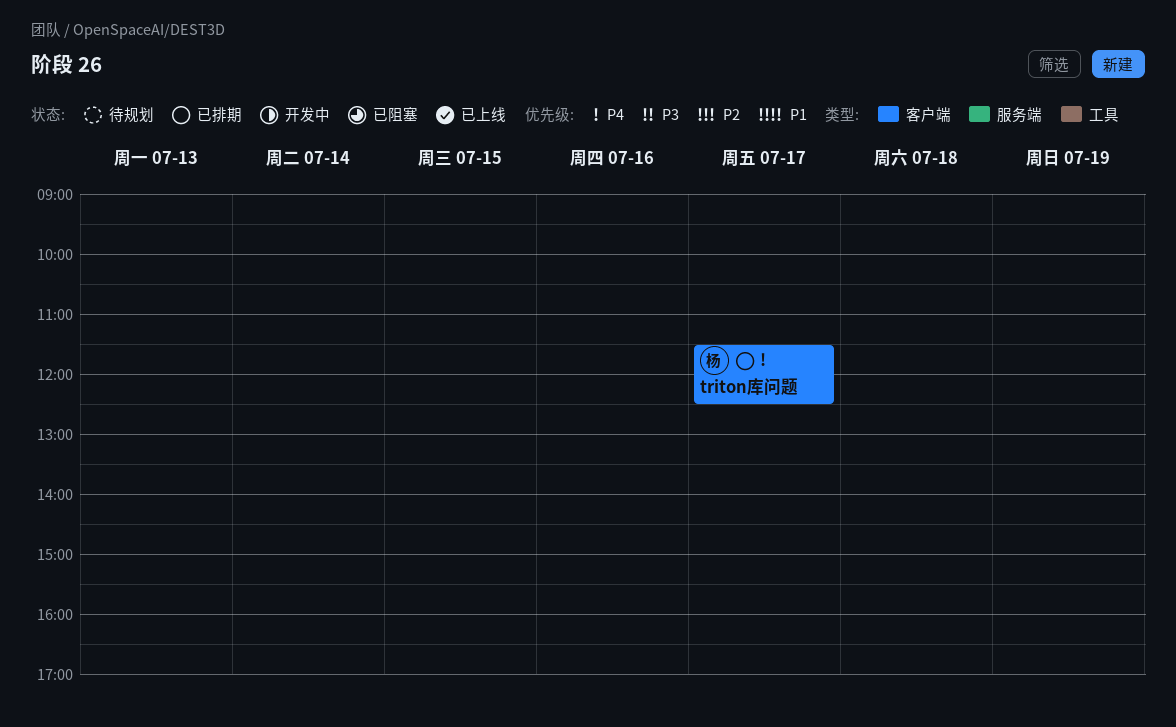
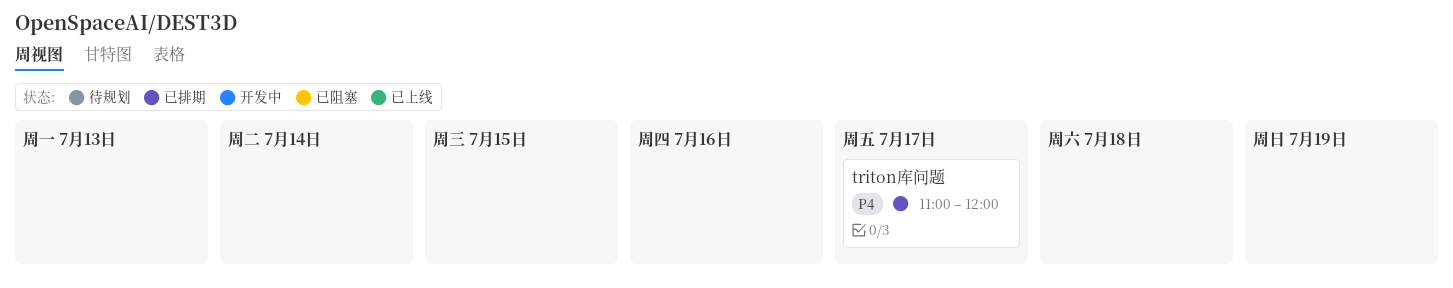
triton库问题, begins: 11:30 -> 11:00
triton库问题, ends: 12:30 -> 12:00

